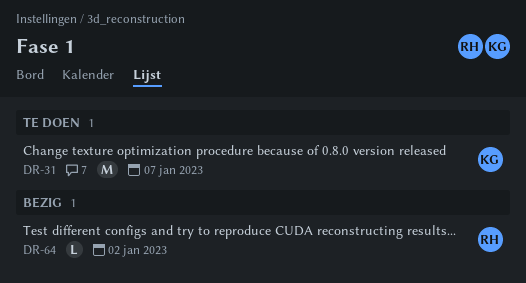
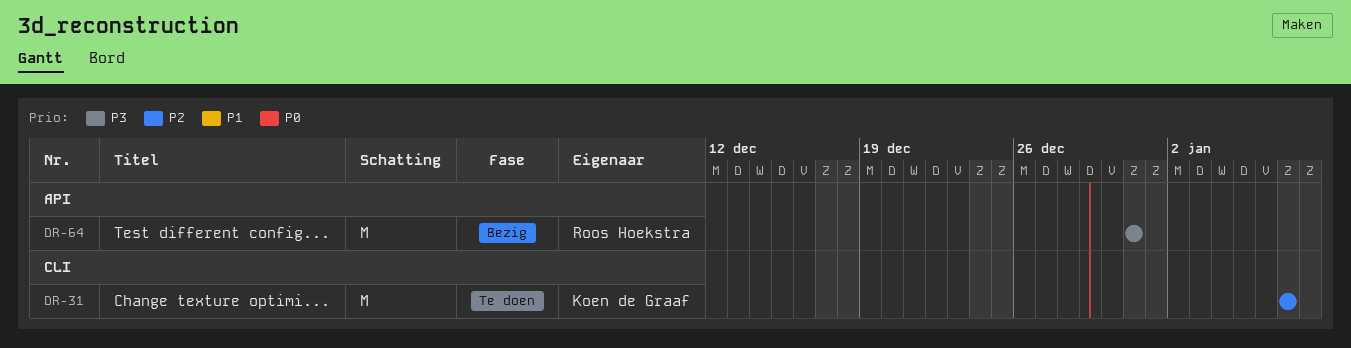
DR-64, estimate: L -> M
DR-64, due: Jan 2 -> Dec 31

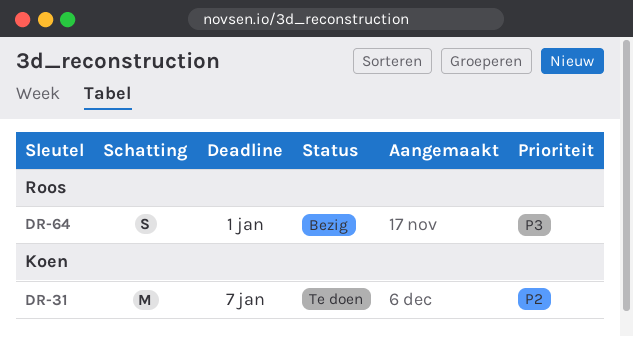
DR-64, estimate: M -> S
DR-64, due: Dec 31 -> Jan 1

